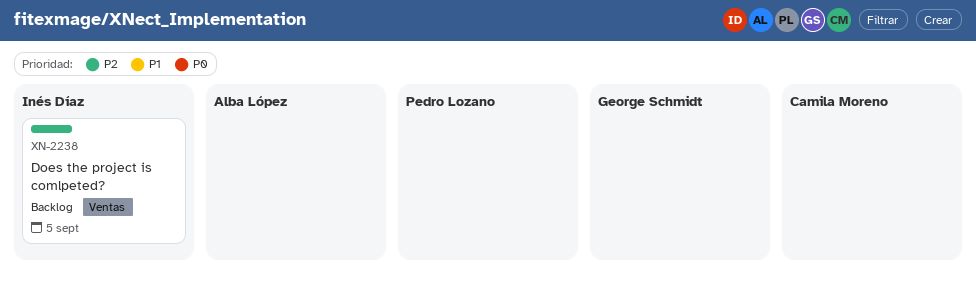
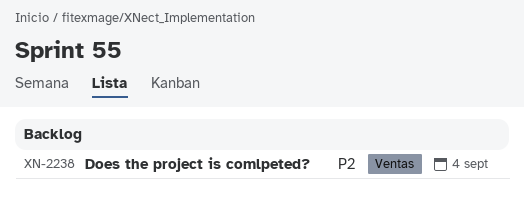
XN-2238, due: Sep 5 -> Sep 4

